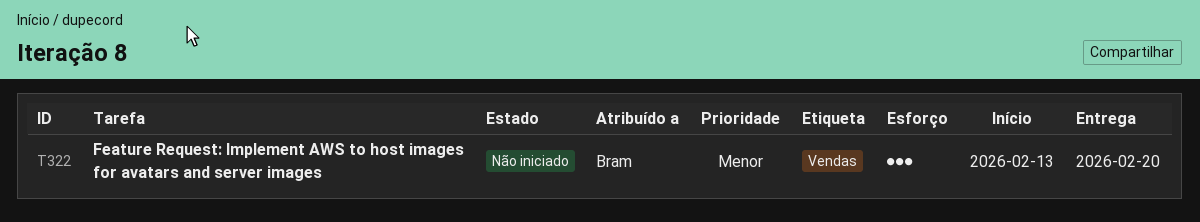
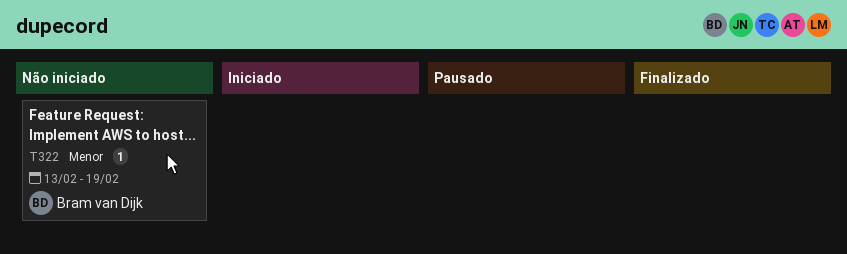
T322, estimate: 3 -> 1
T322, due: Feb 20 -> Feb 19

